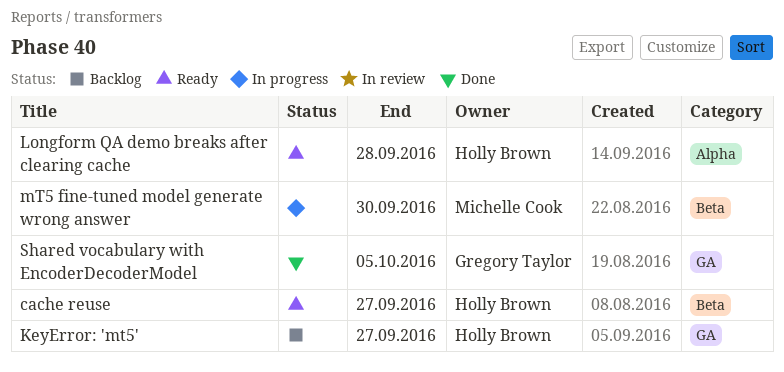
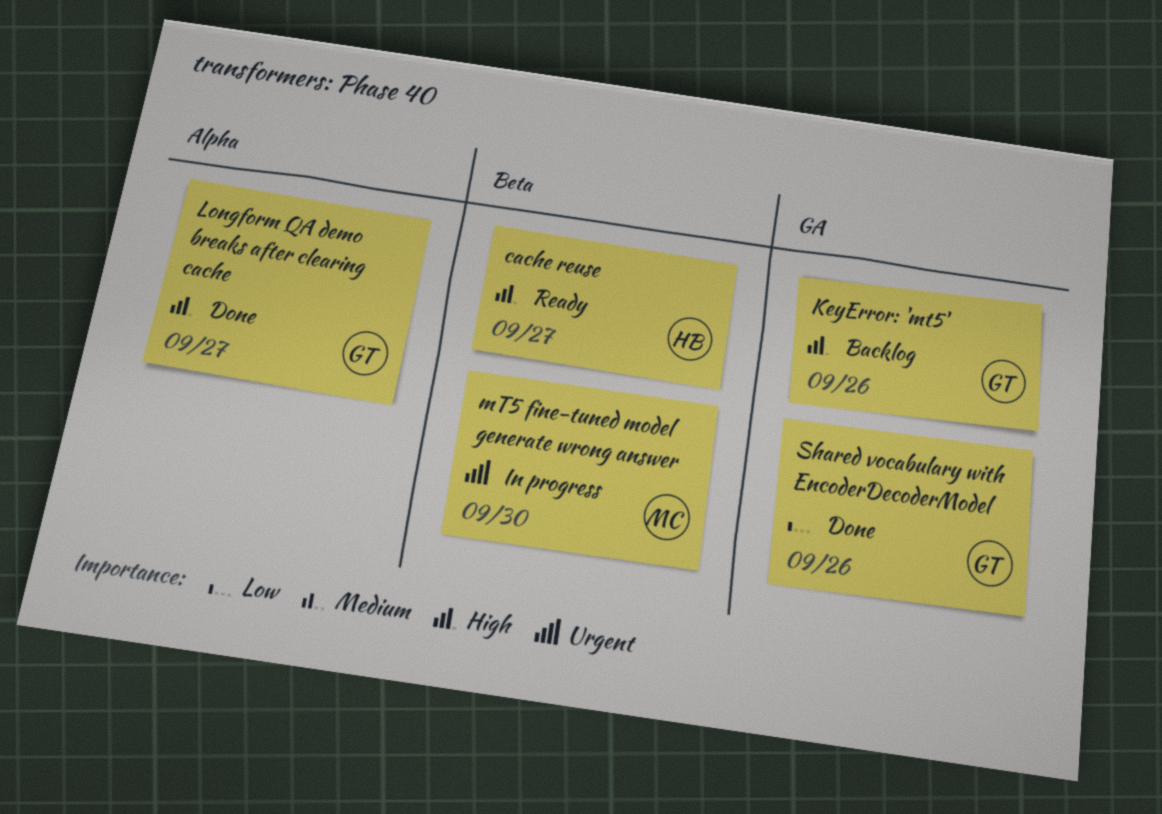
KeyError: 'mt5', owner: Holly Brown -> Gregory Taylor
KeyError: 'mt5', due: Sep 27 -> Sep 26
Longform QA demo breaks after clearing cache, status: Ready -> Done
Longform QA demo breaks after clearing cache, owner: Holly Brown -> Gregory Taylor
Longform QA demo breaks after clearing cache, due: Sep 28 -> Sep 27
Shared vocabulary with EncoderDecoderModel, due: Oct 5 -> Sep 26

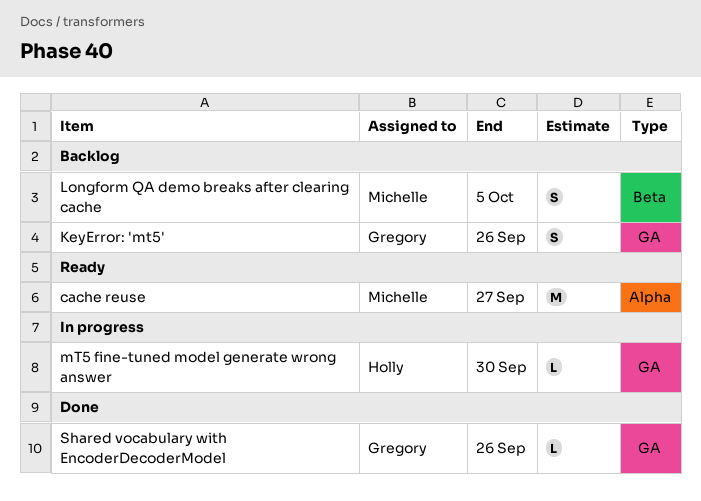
cache reuse, owner: Holly -> Michelle
cache reuse, label: Beta -> Alpha
Longform QA demo breaks after clearing cache, status: Done -> Backlog
Longform QA demo breaks after clearing cache, owner: Gregory -> Michelle
Longform QA demo breaks after clearing cache, label: Alpha -> Beta
Longform QA demo breaks after clearing cache, due: Sep 27 -> Oct 5
mT5 fine-tuned model generate wrong answer, owner: Michelle -> Holly
mT5 fine-tuned model generate wrong answer, label: Beta -> GA

